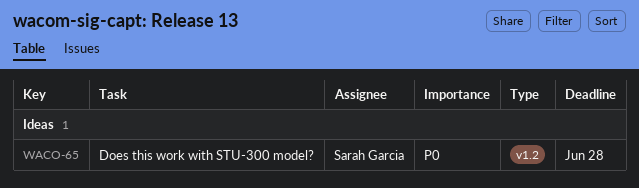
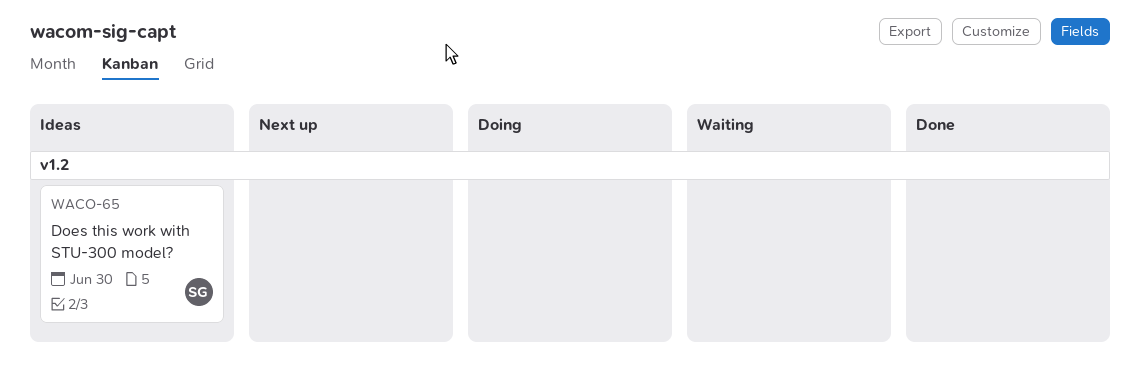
WACO-65, due: Jun 28 -> Jun 30

